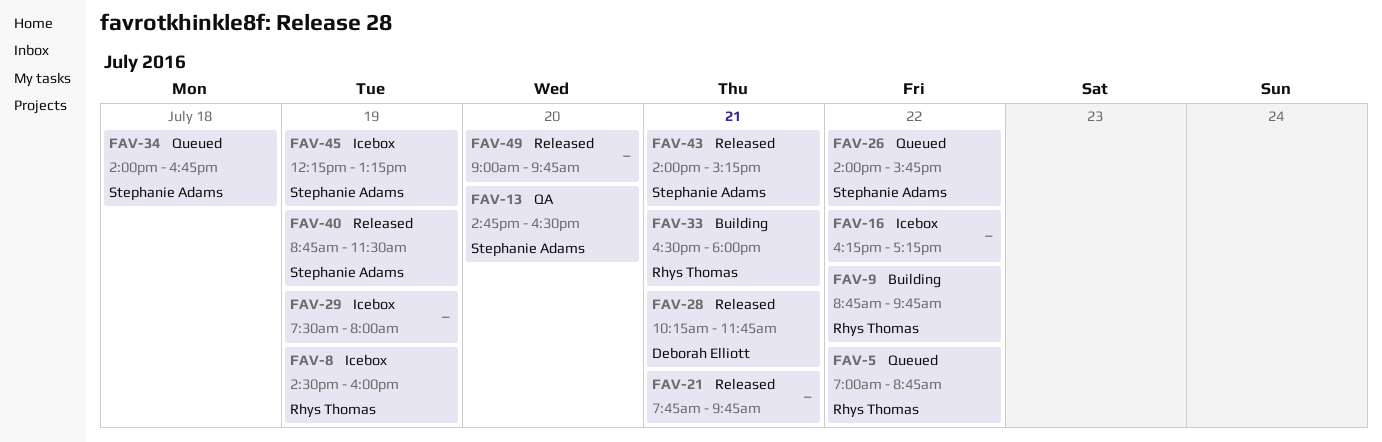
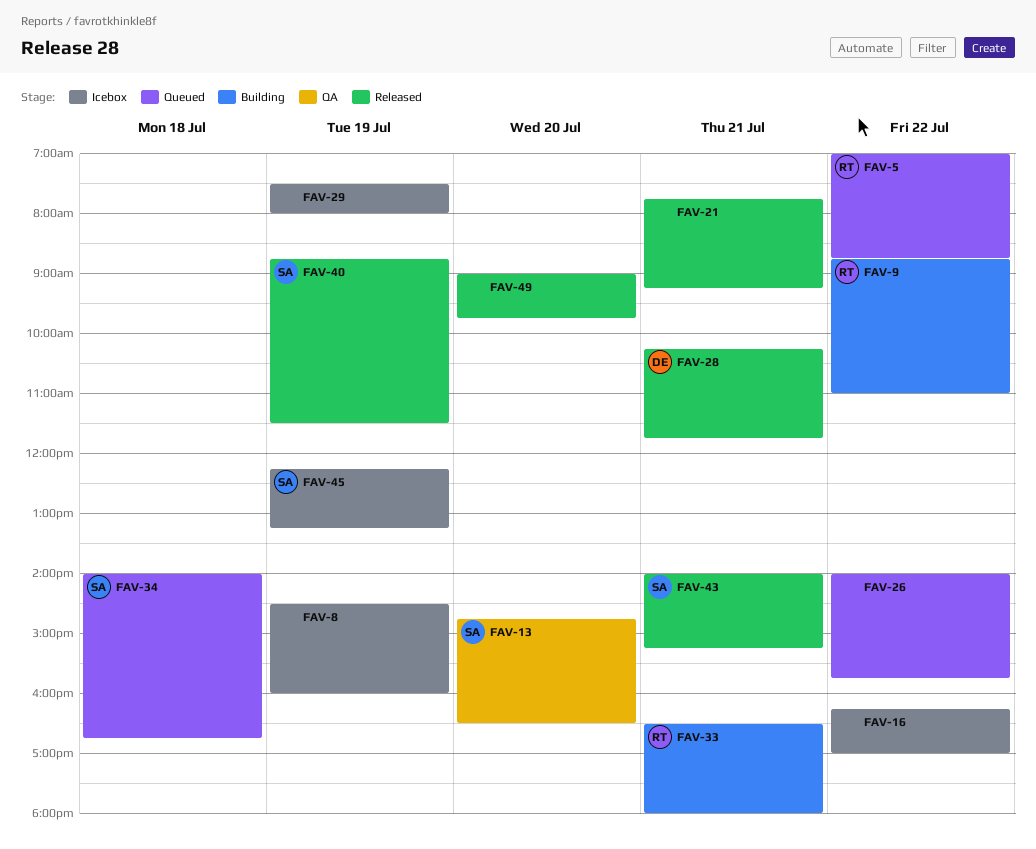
FAV-8, owner: Rhys Thomas -> none
FAV-9, ends: 09:45 -> 11:00
FAV-16, ends: 17:15 -> 17:00
FAV-21, ends: 09:45 -> 09:15
FAV-26, owner: Stephanie Adams -> none

